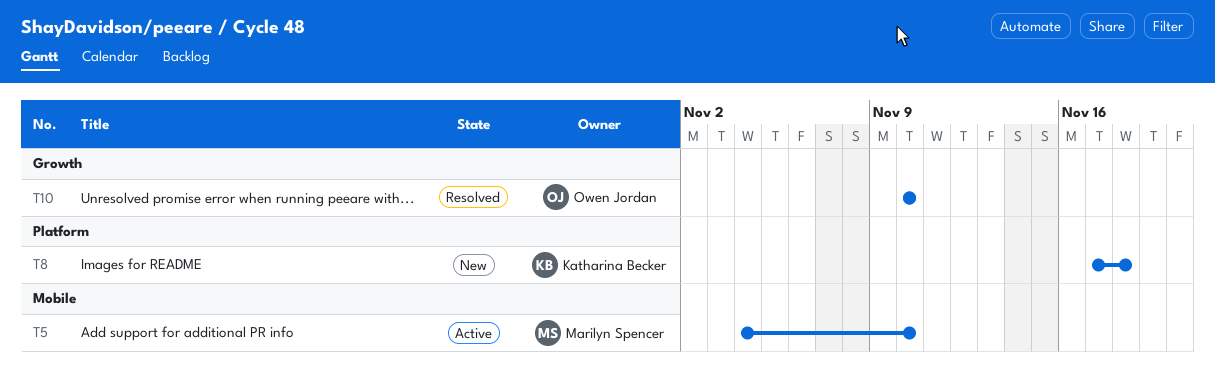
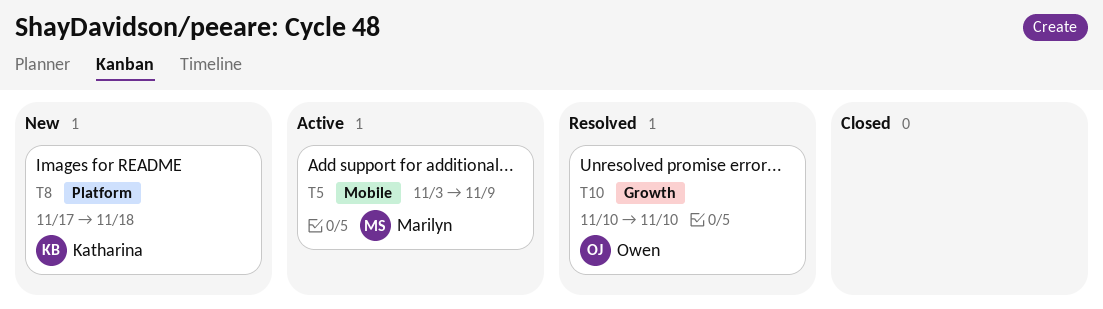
T5, start: Nov 4 -> Nov 3
T5, due: Nov 10 -> Nov 9

